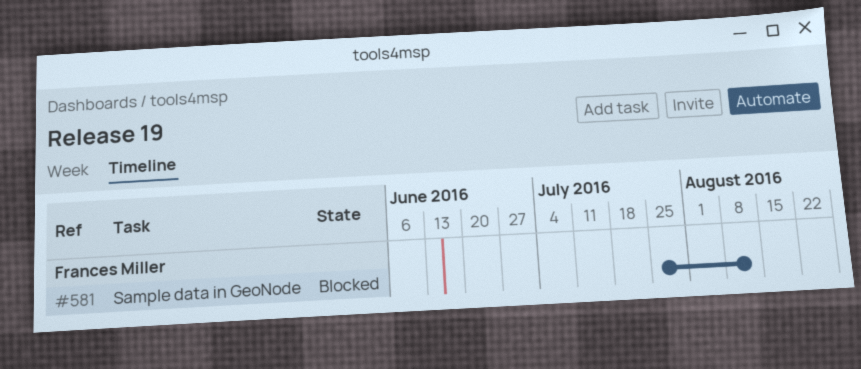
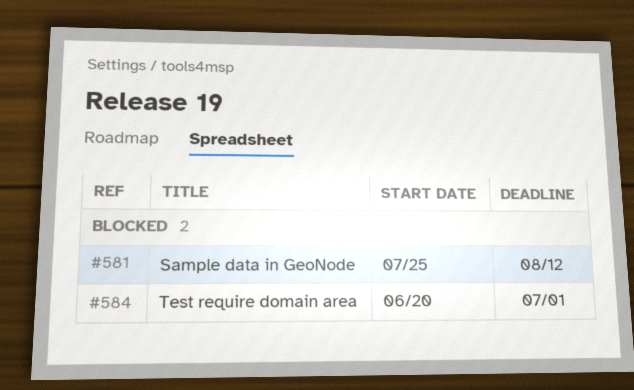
#584: none -> present

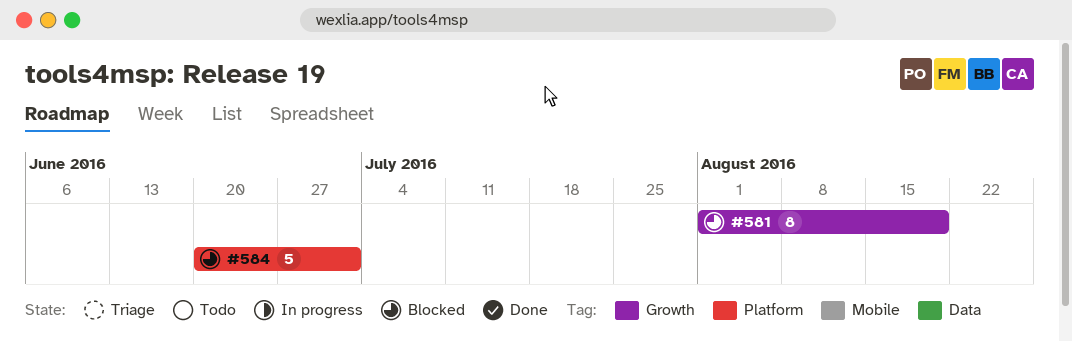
#581, start: Jul 25 -> Aug 1
#581, due: Aug 12 -> Aug 19

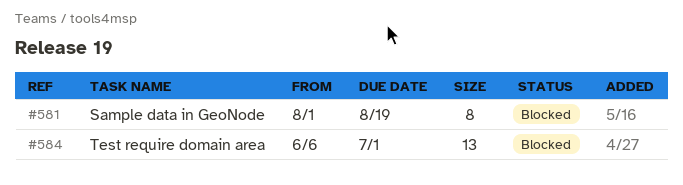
#584, estimate: 5 -> 13
#584, start: Jun 20 -> Jun 6

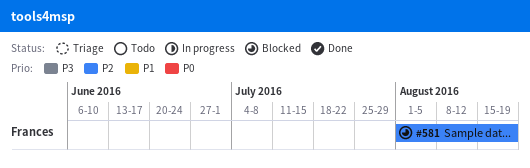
#584: present -> none

